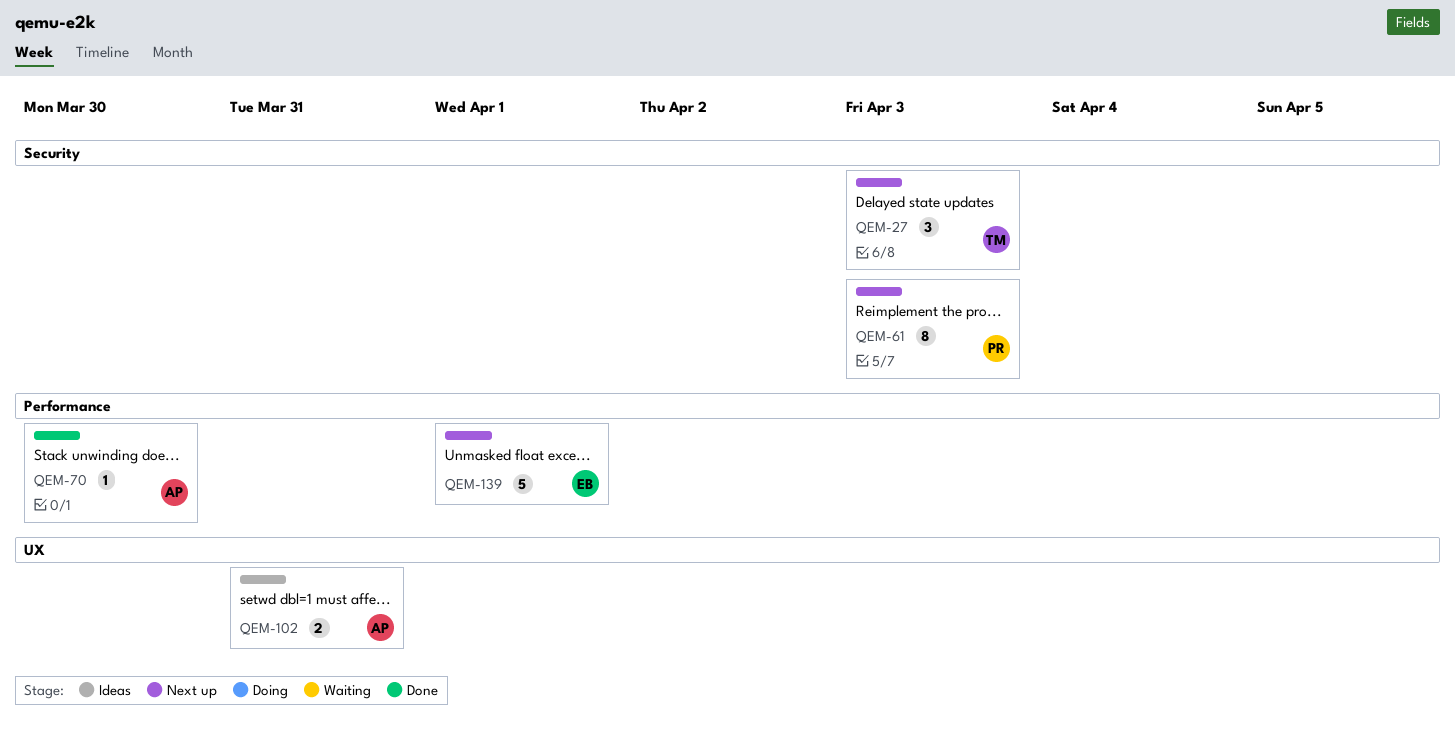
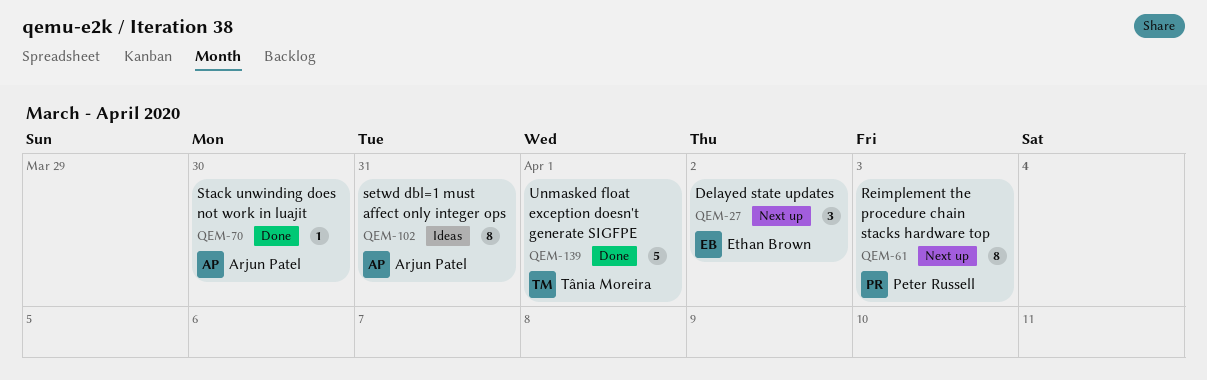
QEM-27, owner: Tânia Moreira -> Ethan Brown
QEM-27, due: Apr 3 -> Apr 2
QEM-102, estimate: 2 -> 8
QEM-139, status: Next up -> Done
QEM-139, owner: Ethan Brown -> Tânia Moreira

